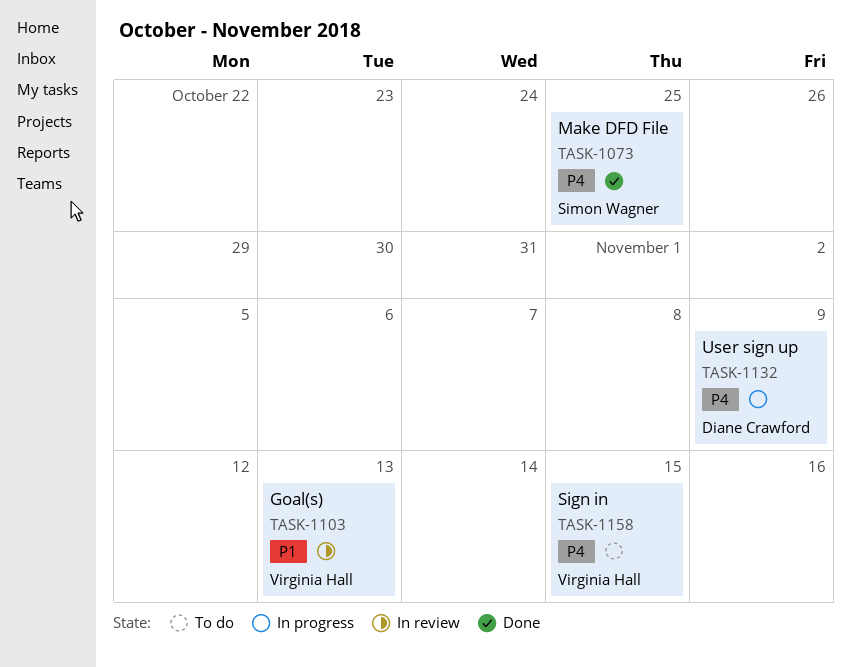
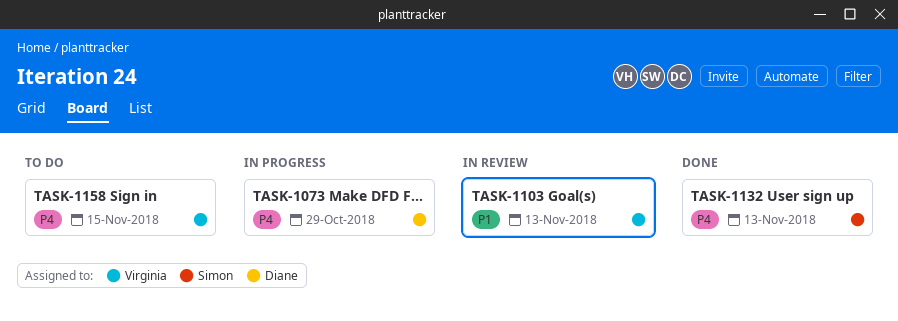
TASK-1073, status: Done -> In progress
TASK-1073, owner: Simon Wagner -> Diane Crawford
TASK-1073, due: Oct 25 -> Oct 29
TASK-1132, status: In progress -> Done
TASK-1132, owner: Diane Crawford -> Simon Wagner
TASK-1132, due: Nov 9 -> Nov 13

